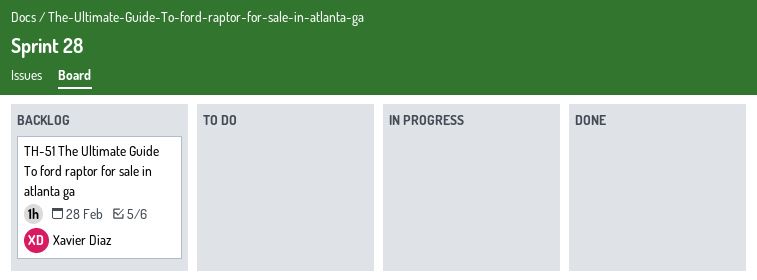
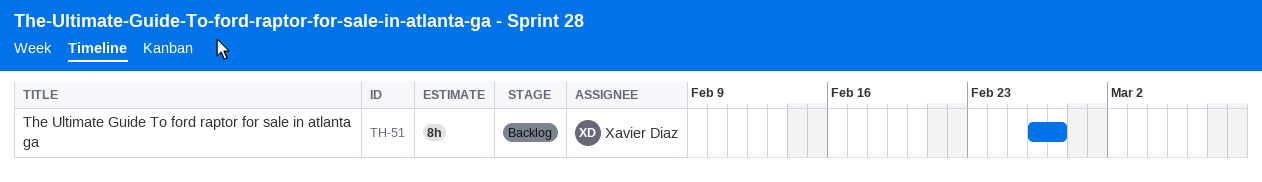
TH-51, estimate: 1h -> 8h
TH-51, due: Feb 28 -> Feb 27

